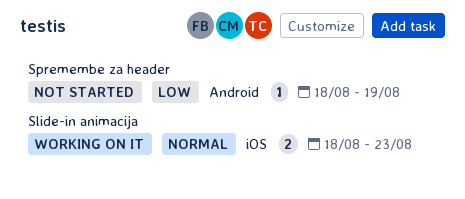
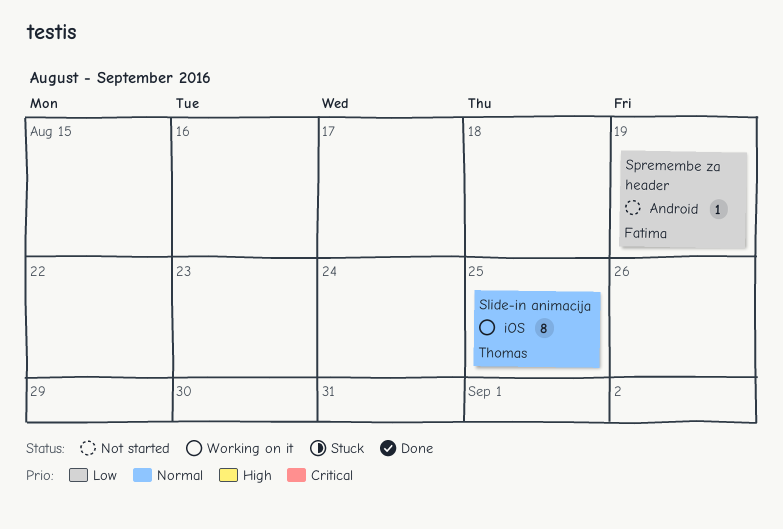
Slide-in animacija, estimate: 2 -> 8
Slide-in animacija, due: Aug 23 -> Aug 25

